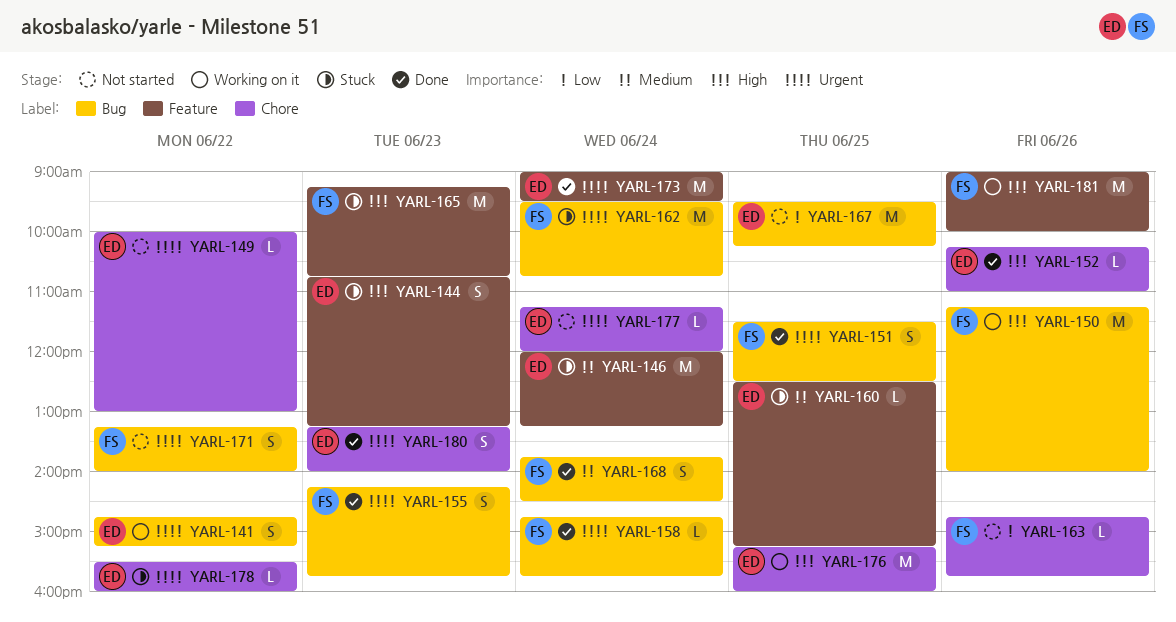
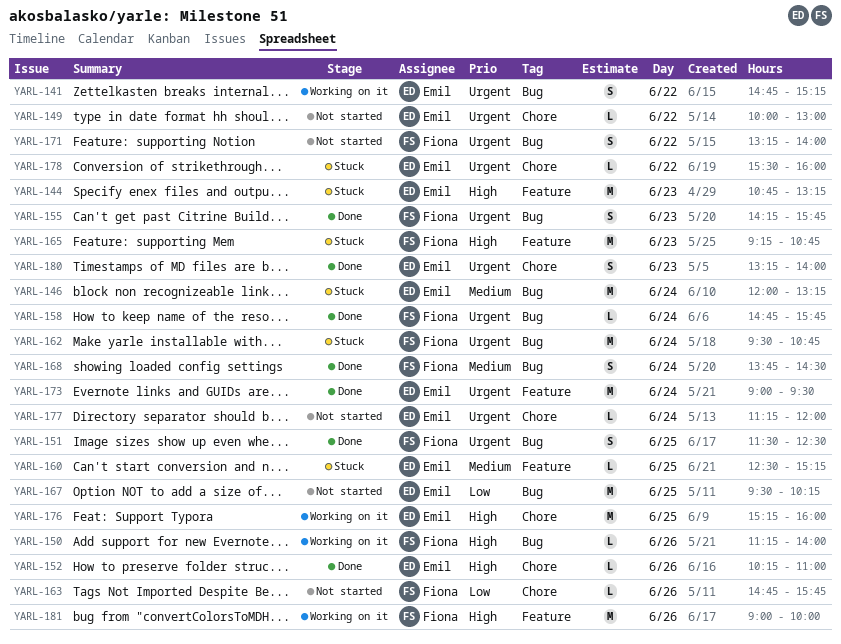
YARL-144, estimate: S -> M
YARL-146, label: Feature -> Bug
YARL-150, estimate: M -> L

